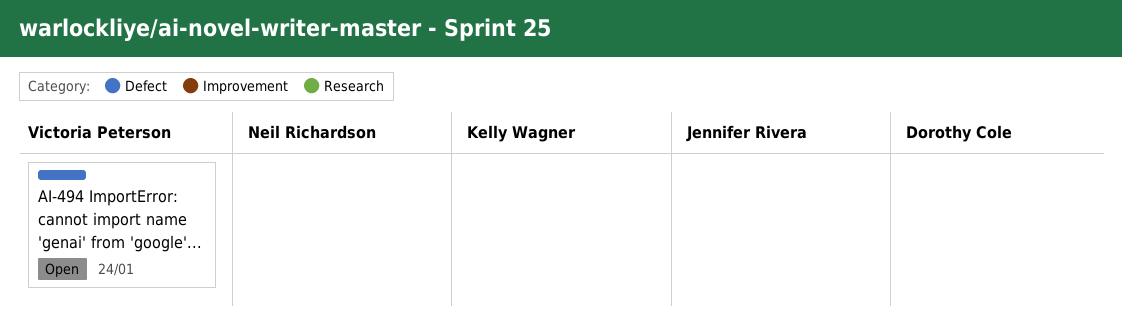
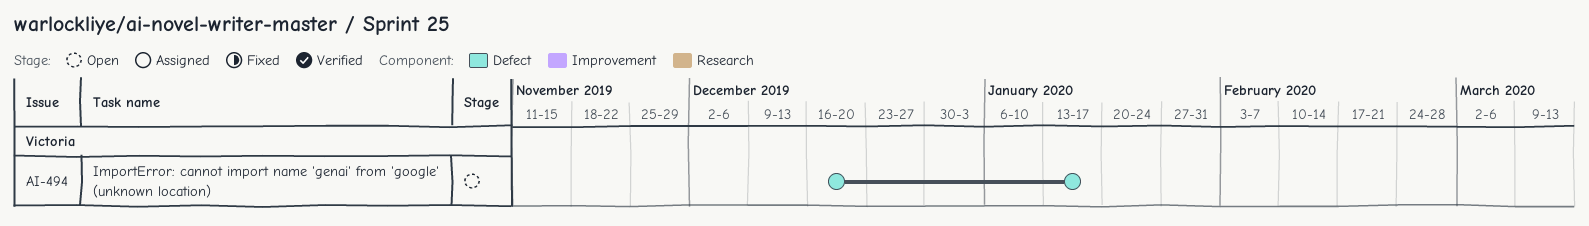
AI-494, due: Jan 24 -> Jan 17

